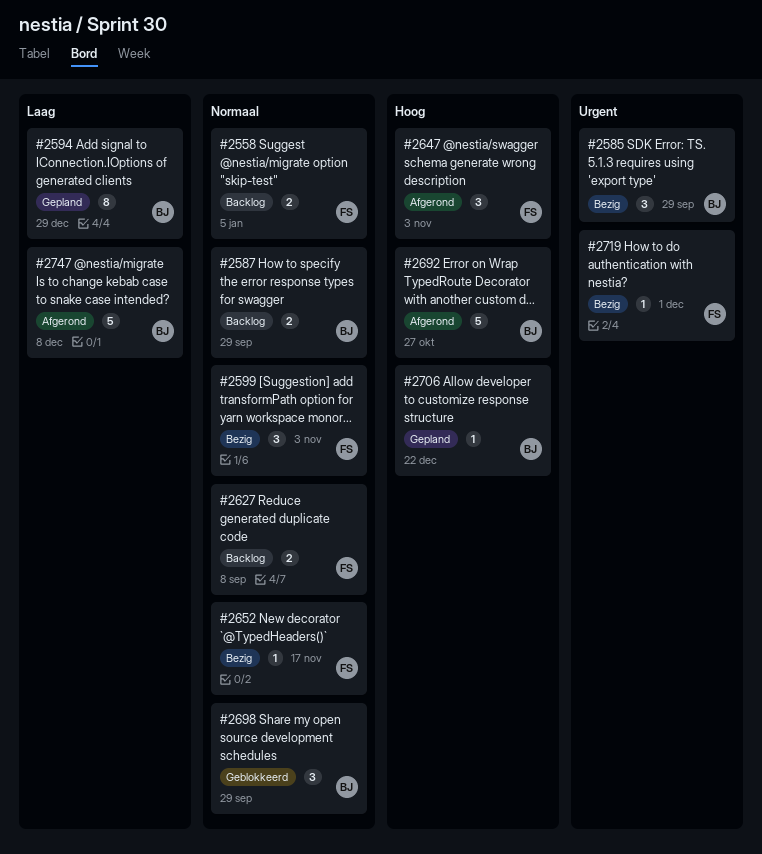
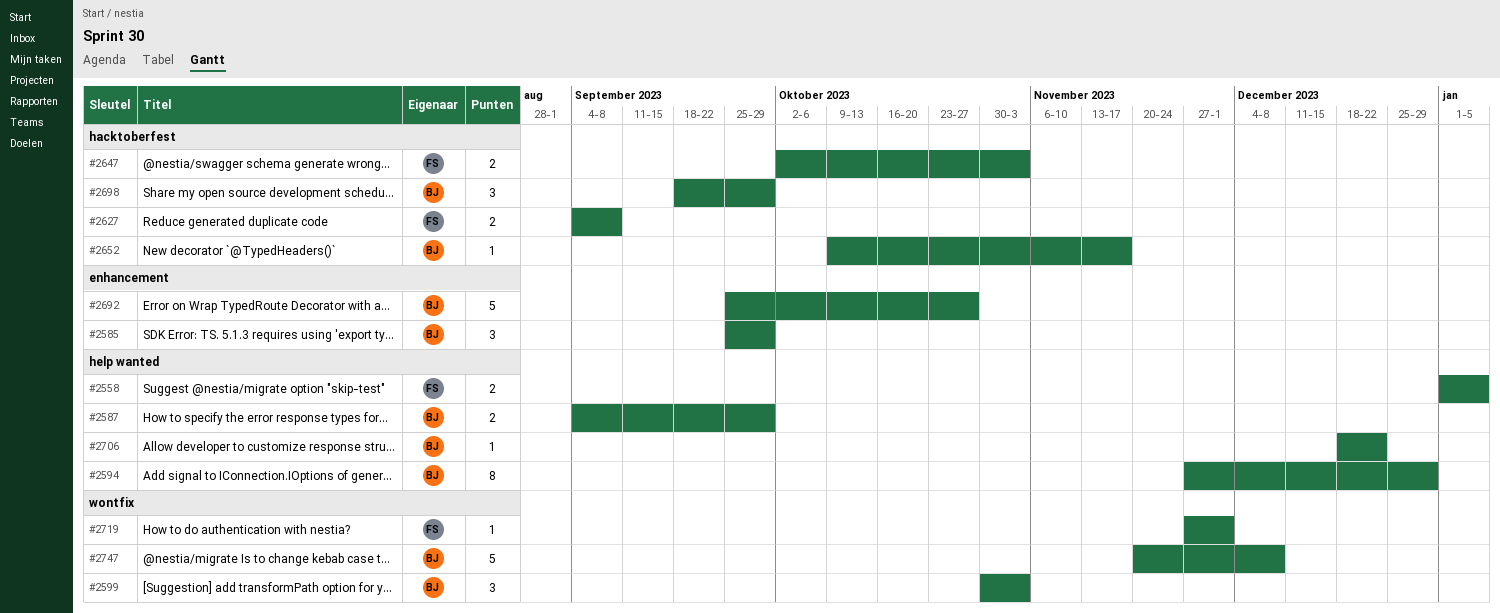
#2599, owner: FS -> BJ
#2647, estimate: 3 -> 2
#2652, owner: FS -> BJ

